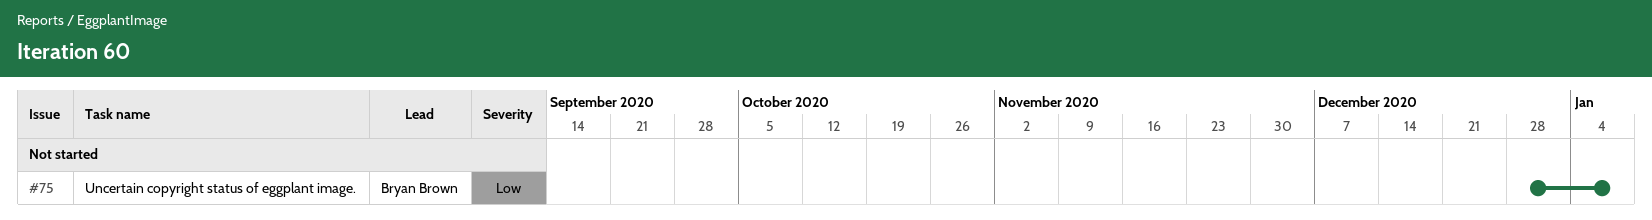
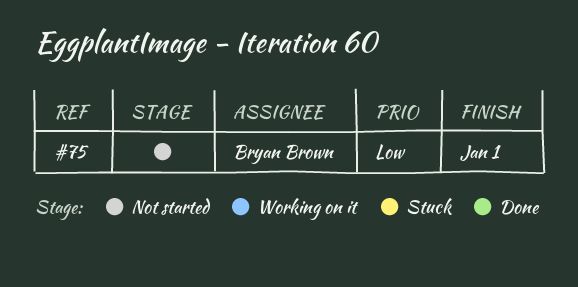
#75, due: Jan 8 -> Jan 1

